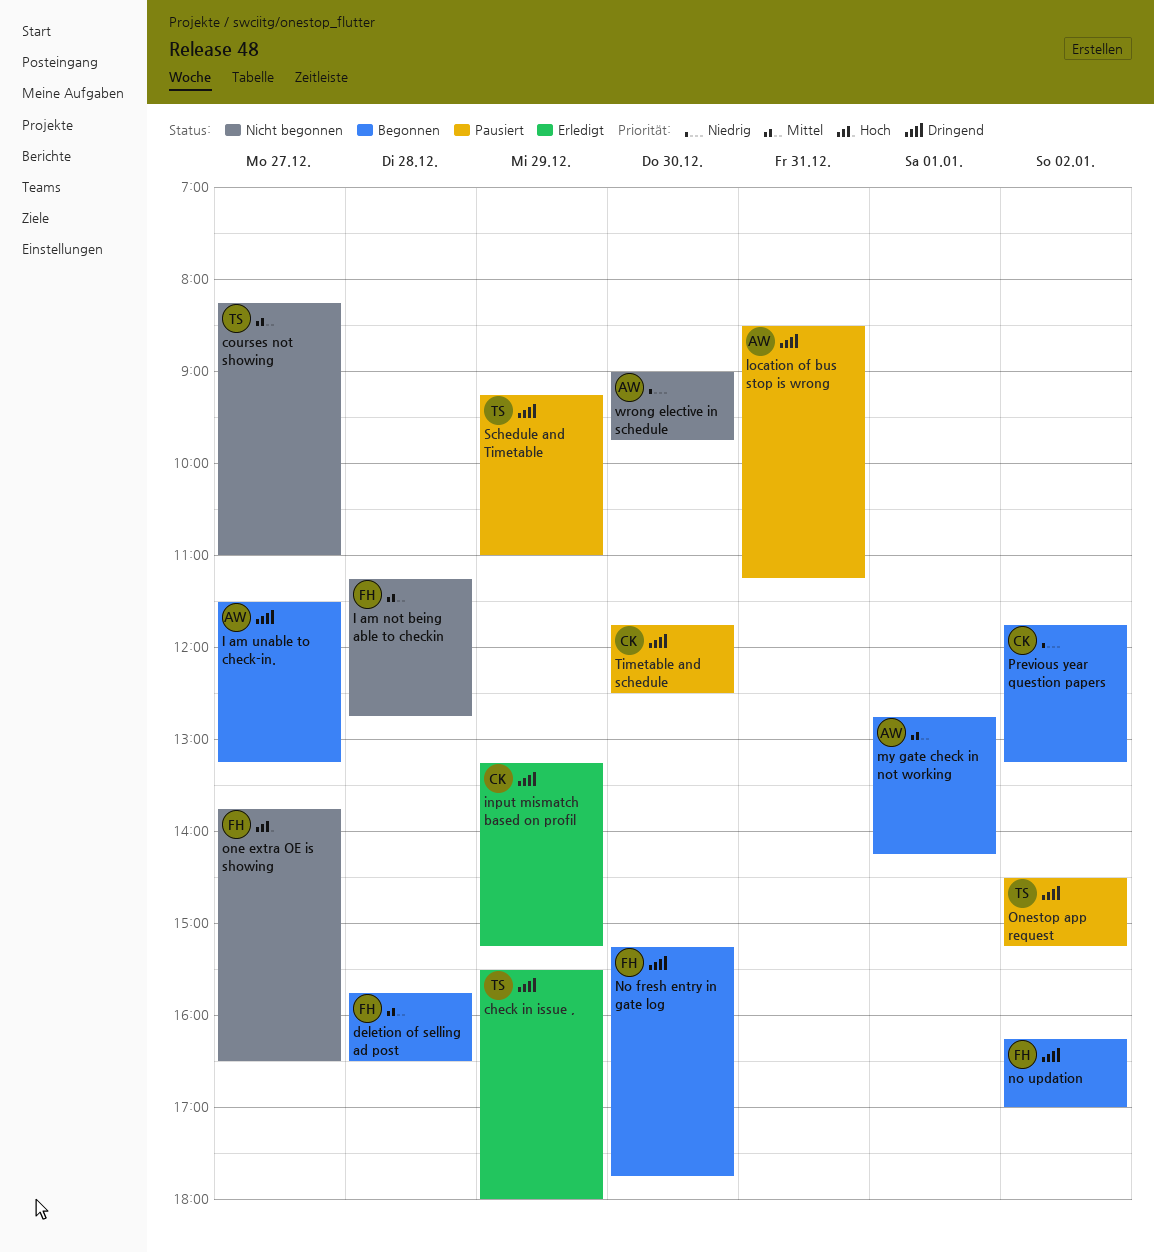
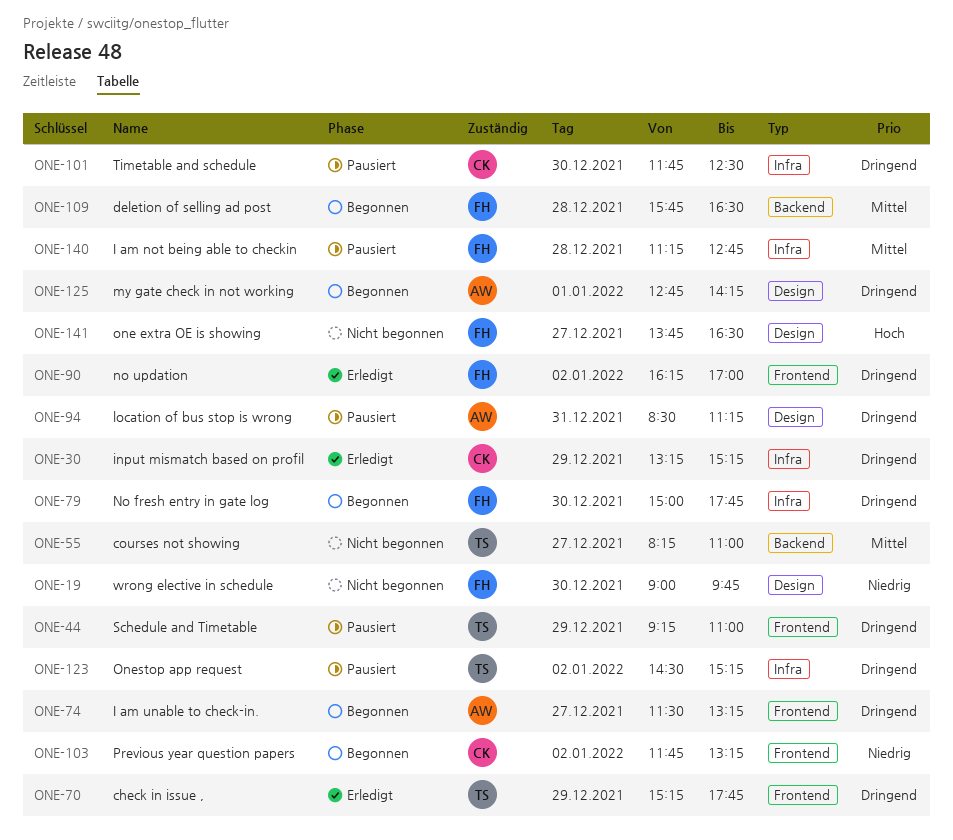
check in issue ,, begins: 15:30 -> 15:15
check in issue ,, ends: 18:00 -> 17:45
I am not being able to checkin, status: Nicht begonnen -> Pausiert
my gate check in not working, priority: Mittel -> Dringend
No fresh entry in gate log, begins: 15:15 -> 15:00
no updation, status: Begonnen -> Erledigt
wrong elective in schedule, owner: AW -> FH

